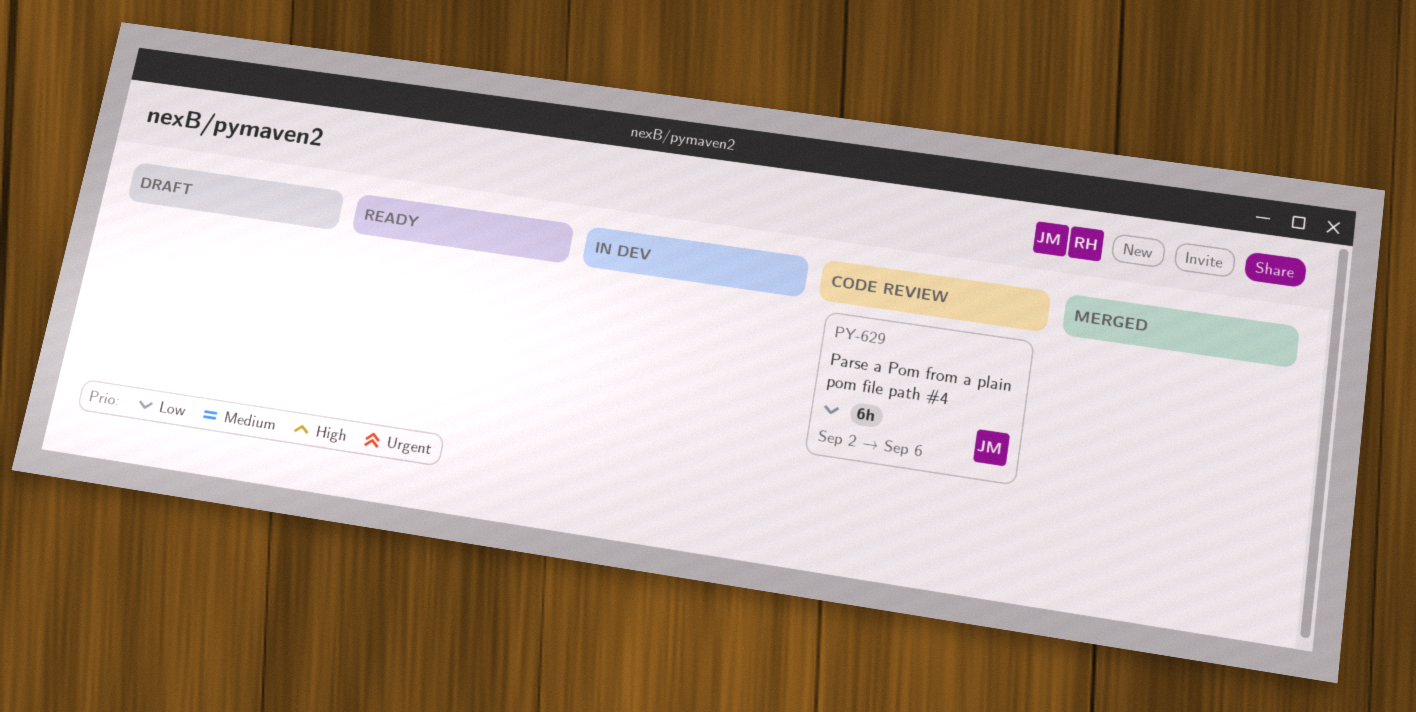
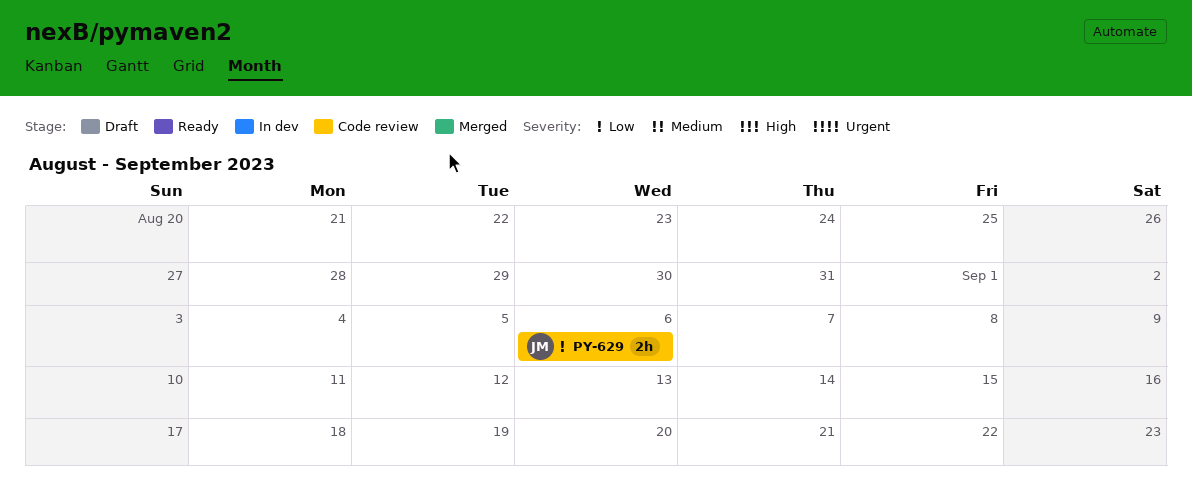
PY-629, estimate: 6h -> 2h
PY-629, start: Sep 2 -> Sep 6

